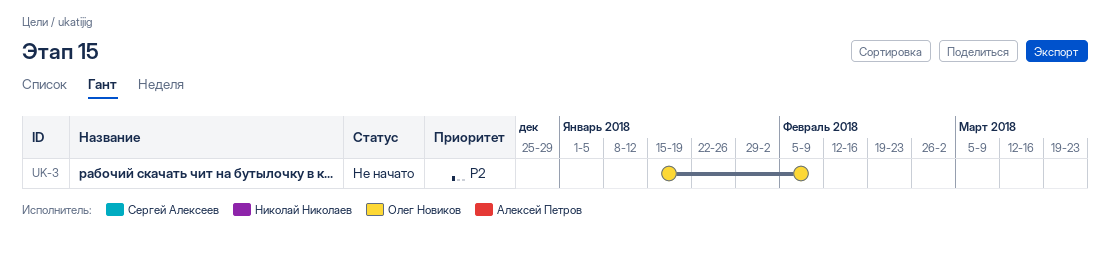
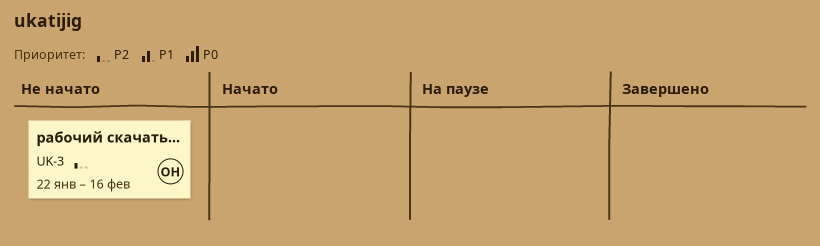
UK-3, start: Jan 15 -> Jan 22
UK-3, due: Feb 9 -> Feb 16

